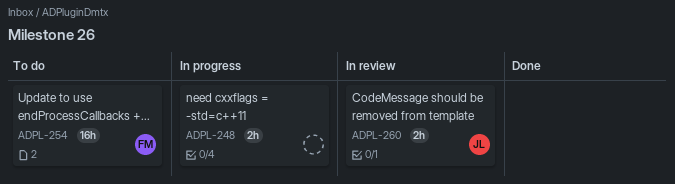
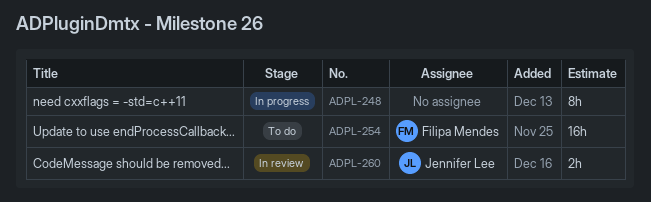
ADPL-248, estimate: 2h -> 8h

